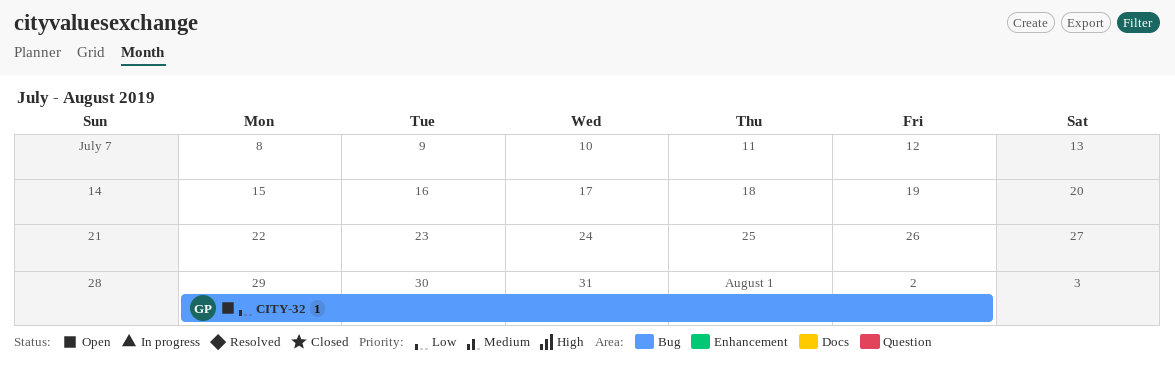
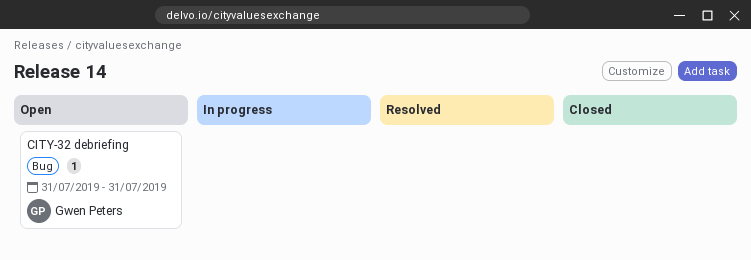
CITY-32, start: Jul 29 -> Jul 31
CITY-32, due: Aug 2 -> Jul 31

